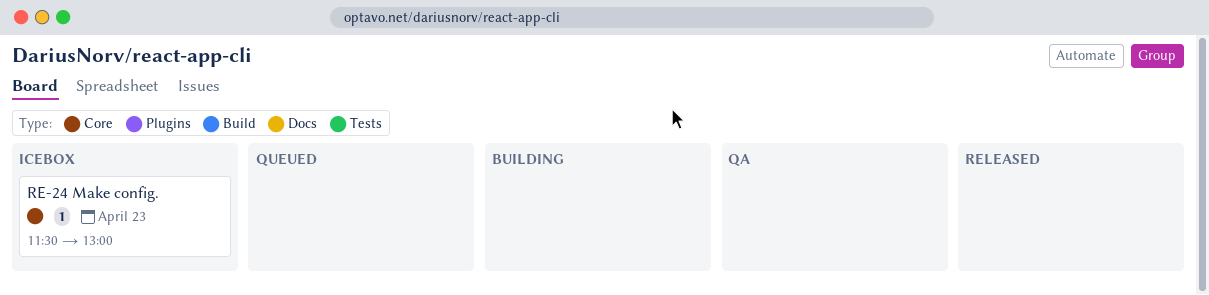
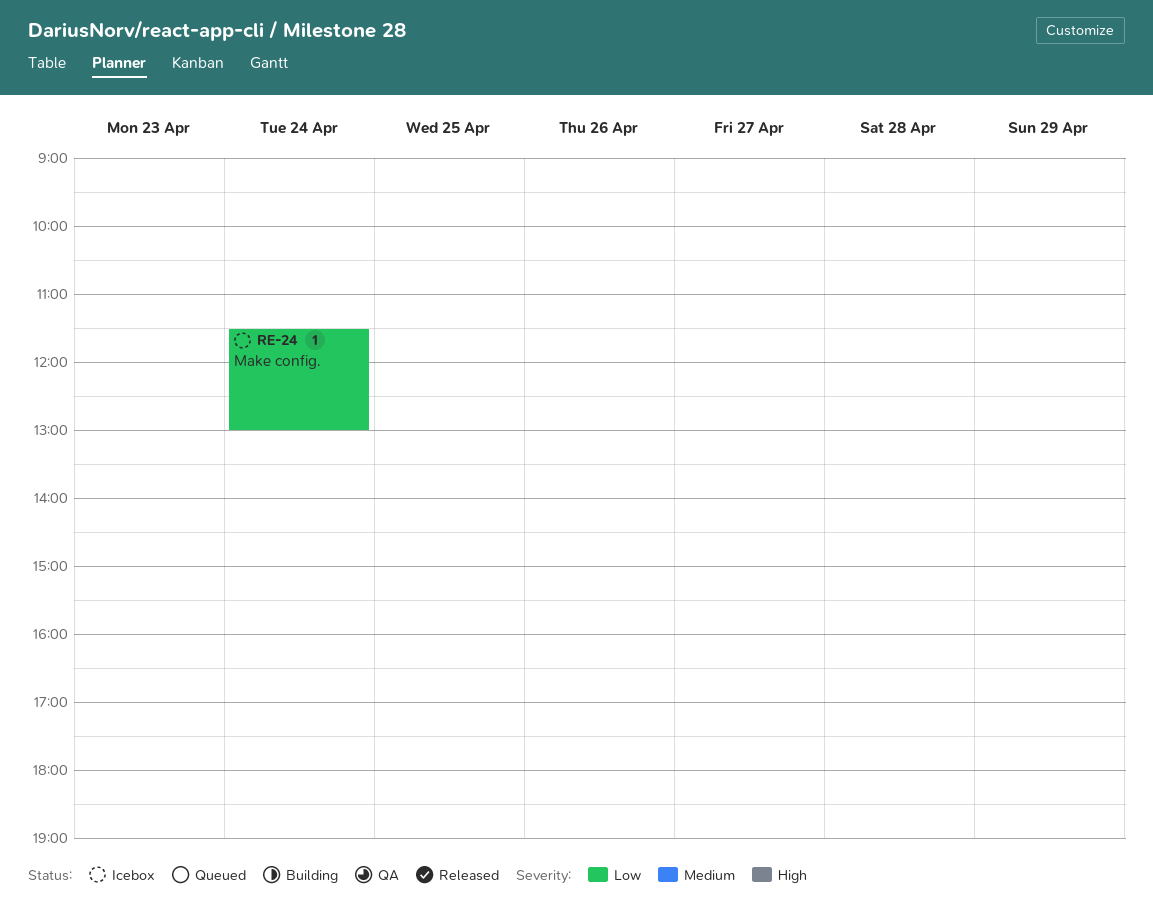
RE-24, day: Apr 23 -> Apr 24

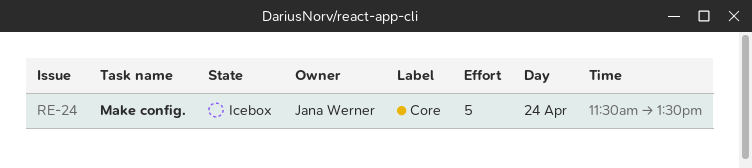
RE-24, estimate: 1 -> 5
RE-24, ends: 13:00 -> 13:30

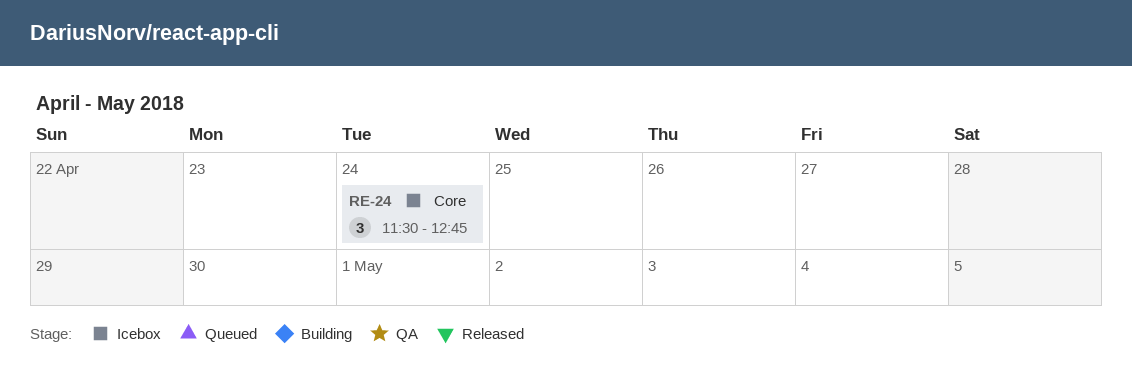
RE-24, estimate: 5 -> 3
RE-24, ends: 13:30 -> 12:45

